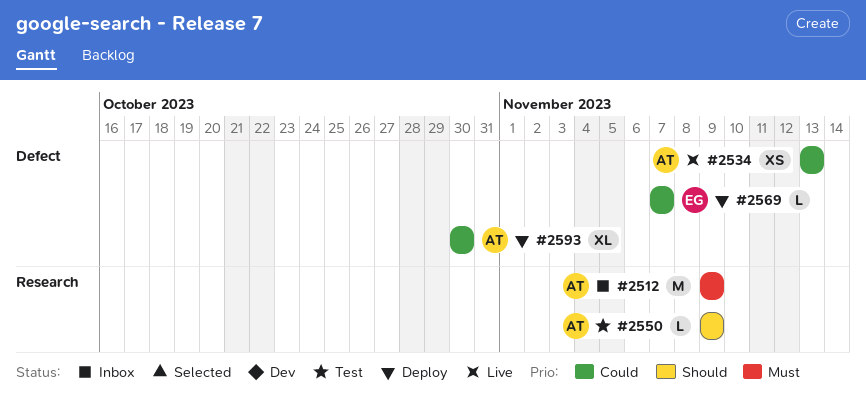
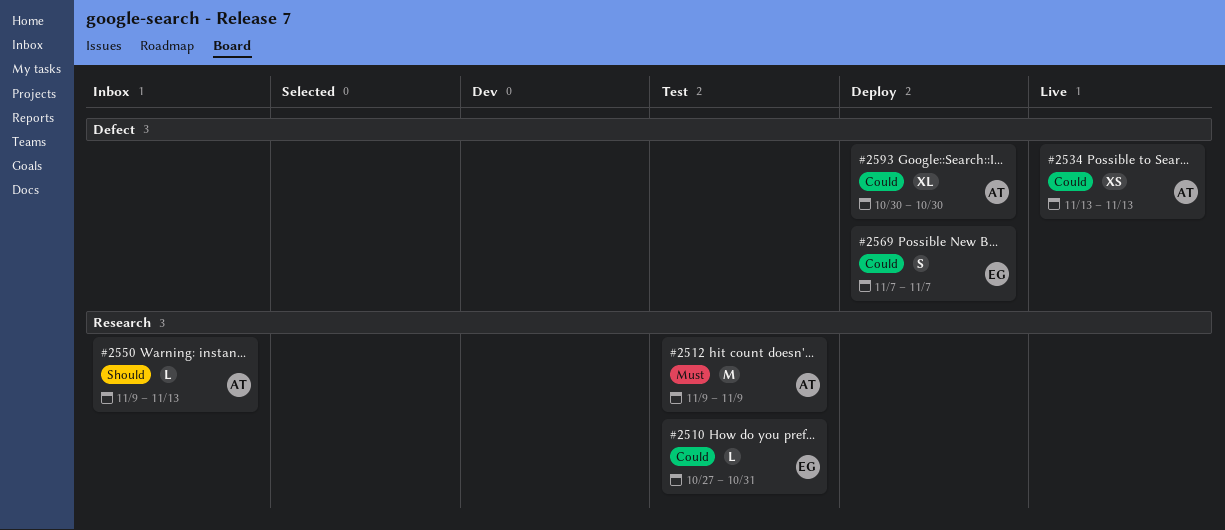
#2510: none -> present
#2512, status: Inbox -> Test
#2550, status: Test -> Inbox
#2550, due: Nov 9 -> Nov 13
#2569, estimate: L -> S

